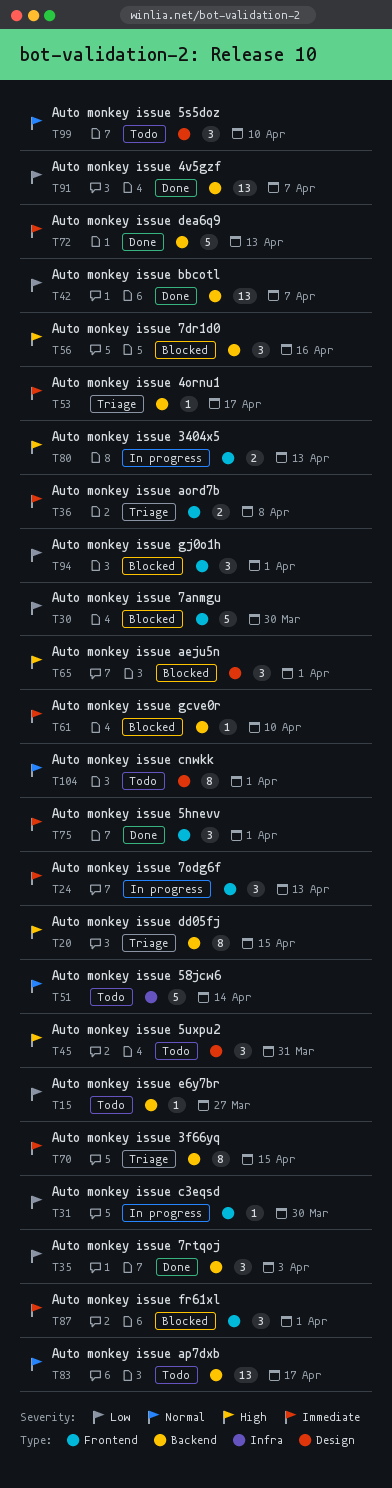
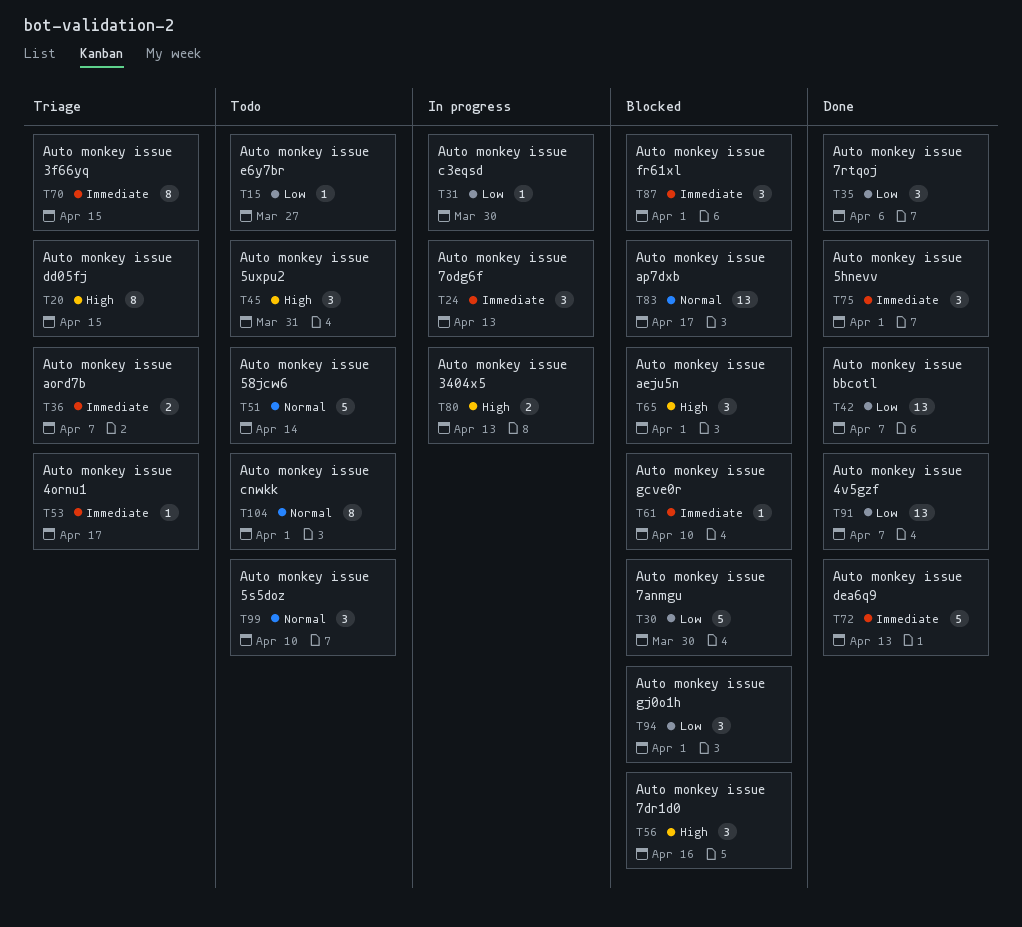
T35, due: Apr 3 -> Apr 6
T36, due: Apr 8 -> Apr 7
T83, status: Todo -> Blocked

